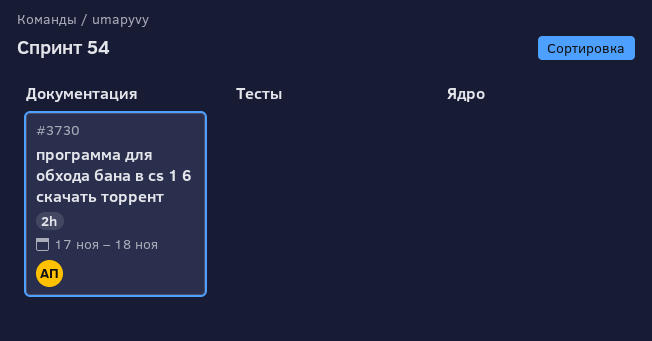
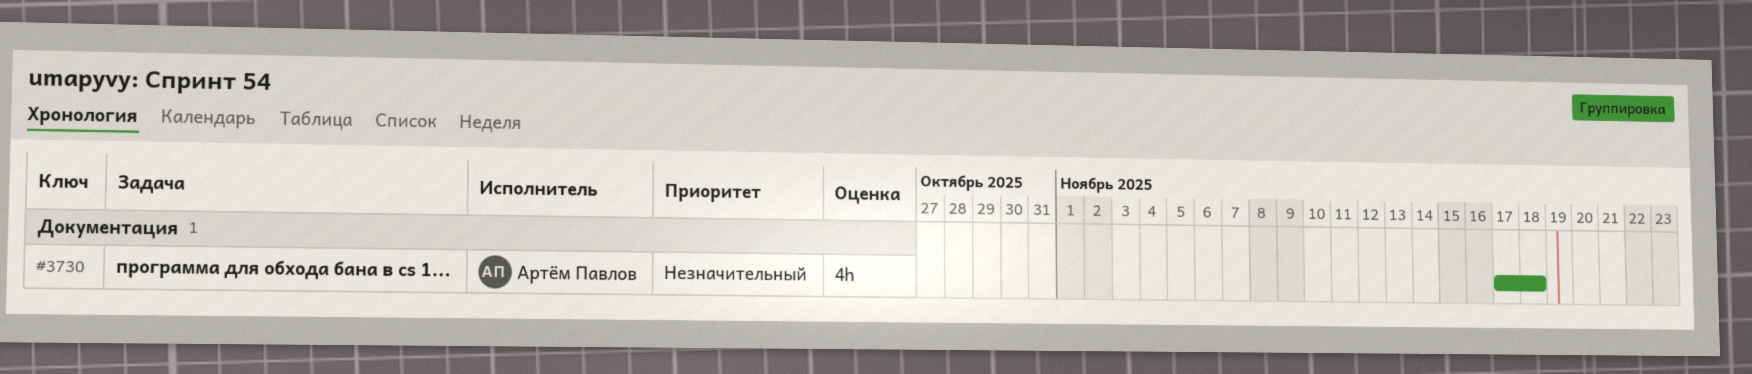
#3730, estimate: 2h -> 4h

